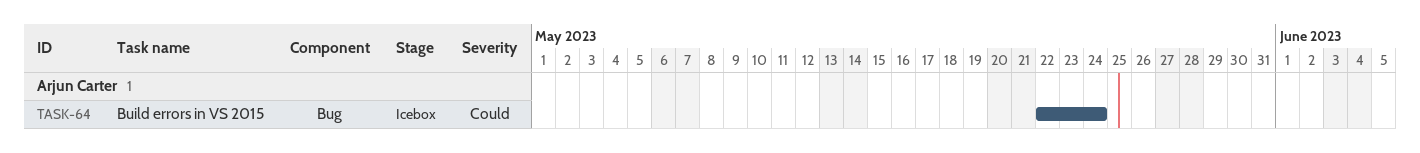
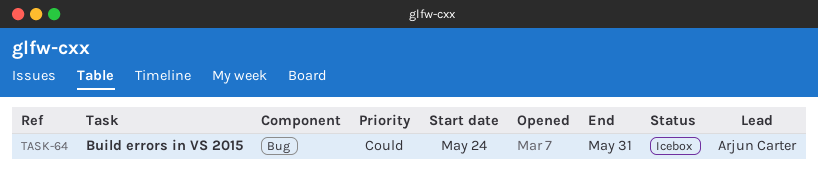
TASK-64, start: May 22 -> May 24
TASK-64, due: May 24 -> May 31

